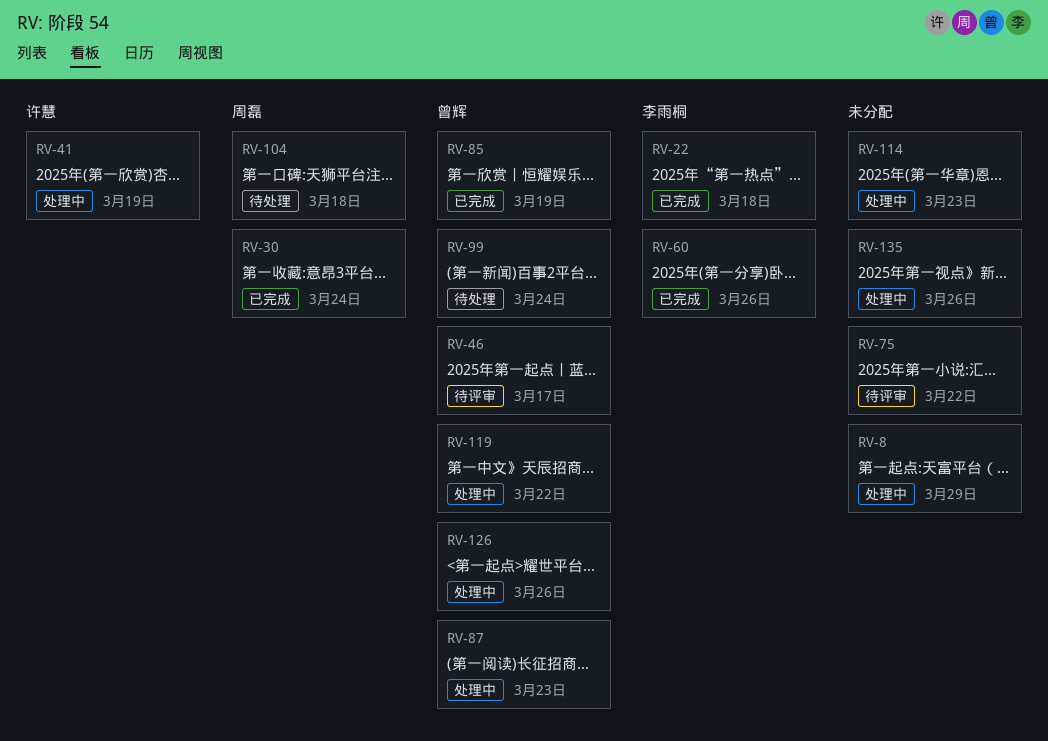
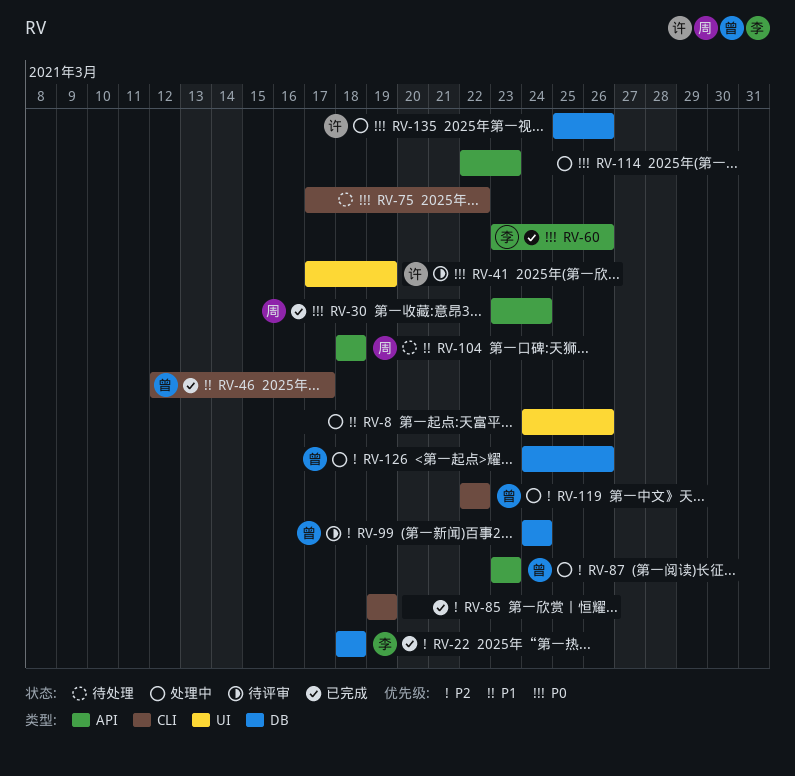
RV-8, due: Mar 29 -> Mar 26
RV-41, status: 处理中 -> 待评审
RV-46, status: 待评审 -> 已完成
RV-75, status: 待评审 -> 待处理
RV-85, owner: 曾辉 -> none
RV-99, status: 待处理 -> 待评审
RV-135, owner: none -> 许慧

